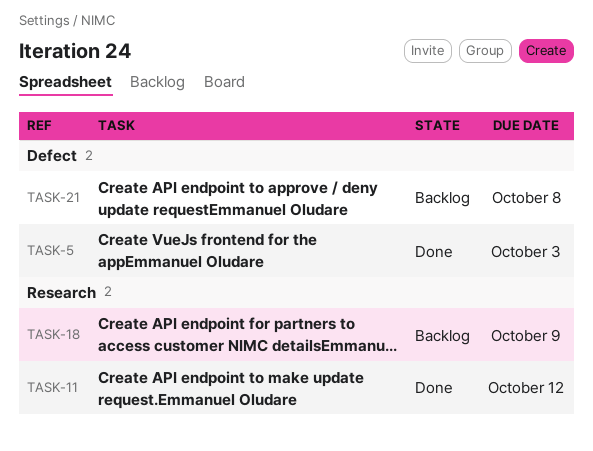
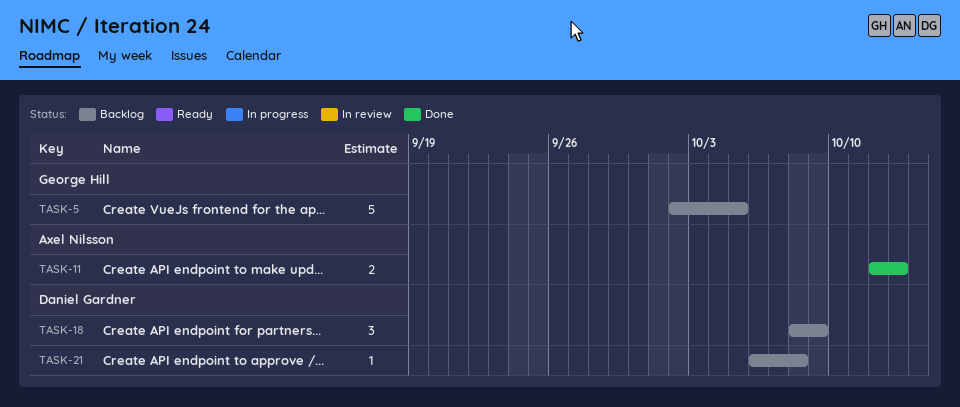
TASK-5, status: Done -> Backlog
TASK-5, due: Oct 3 -> Oct 5
TASK-11, due: Oct 12 -> Oct 13

